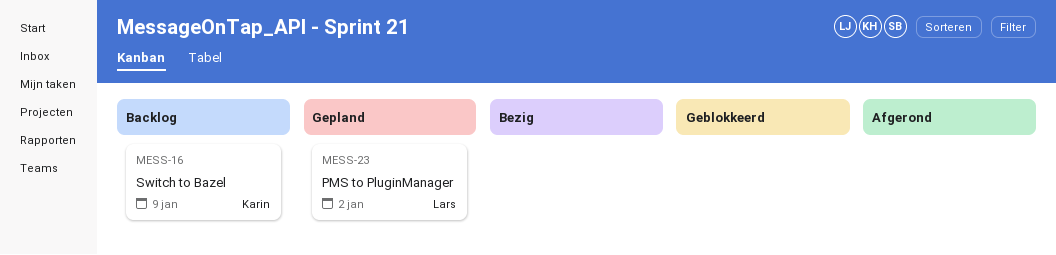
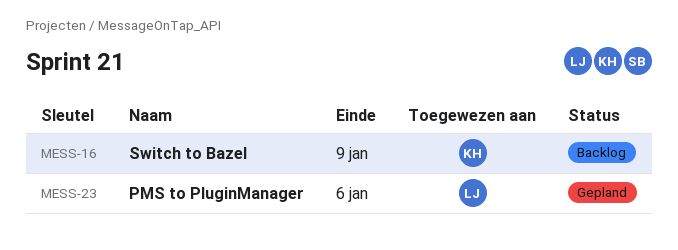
MESS-23, due: Jan 2 -> Jan 6

